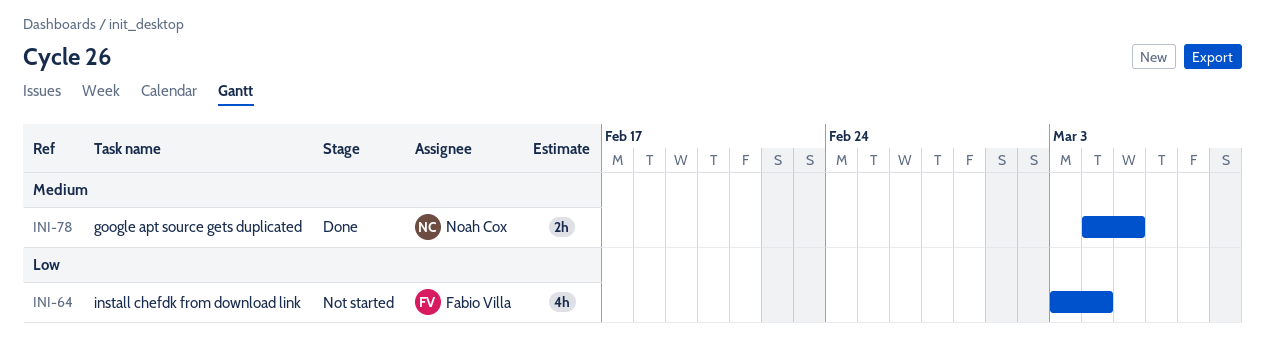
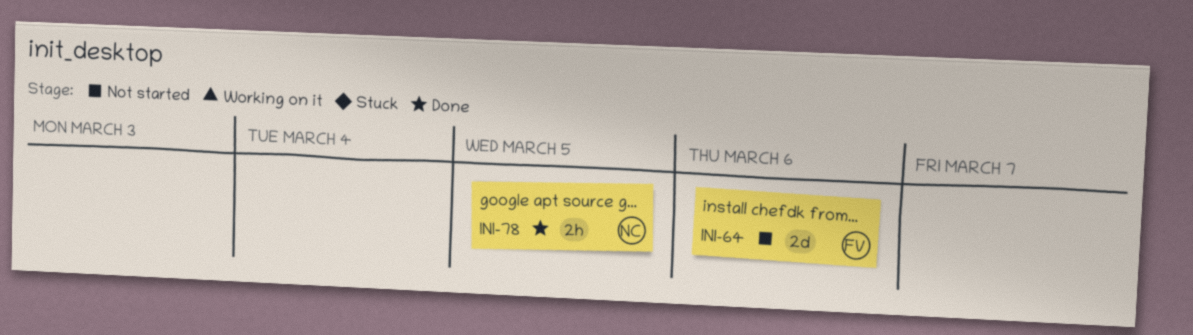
INI-64, estimate: 4h -> 2d
INI-64, due: Mar 4 -> Mar 6

